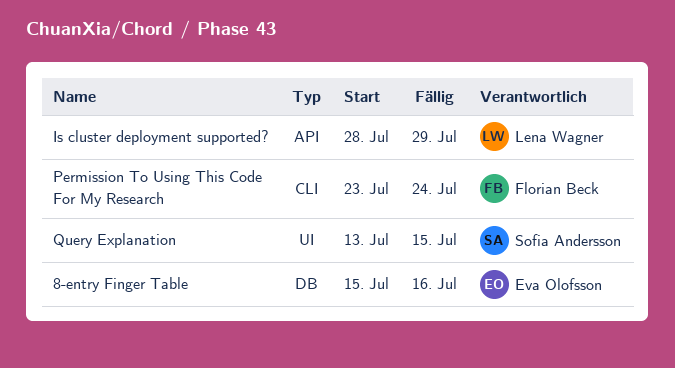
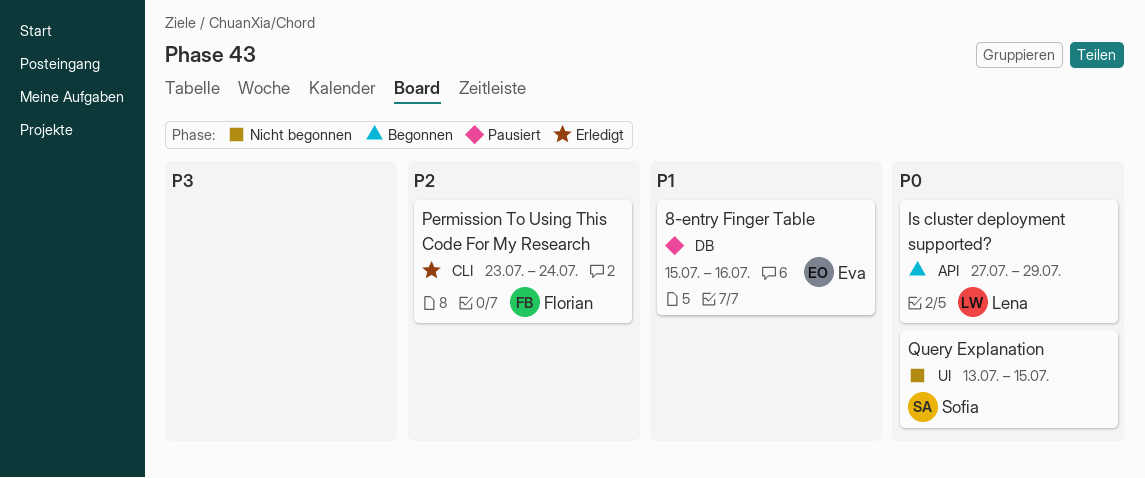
Is cluster deployment supported?, start: Jul 28 -> Jul 27

